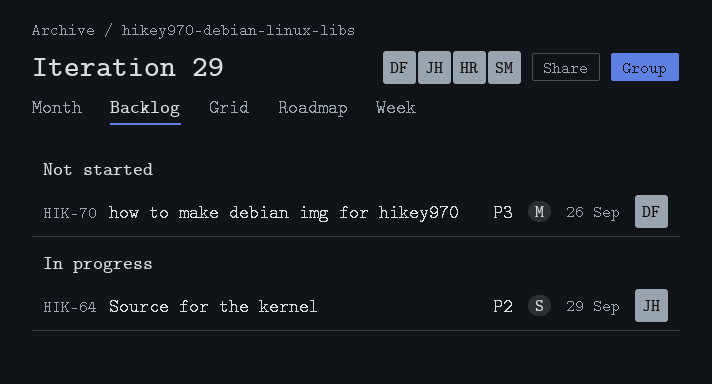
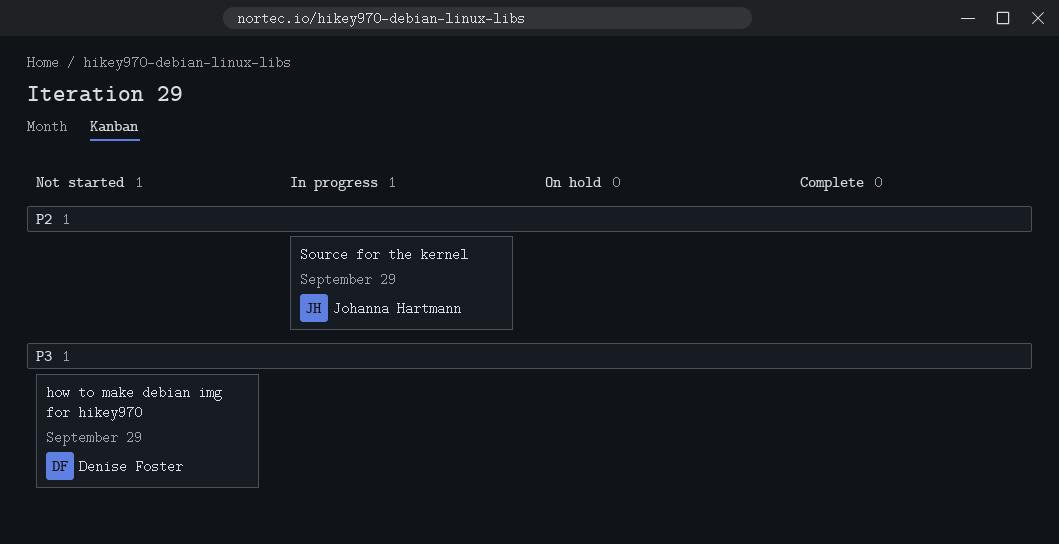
how to make debian img for hikey970, due: Sep 26 -> Sep 29

